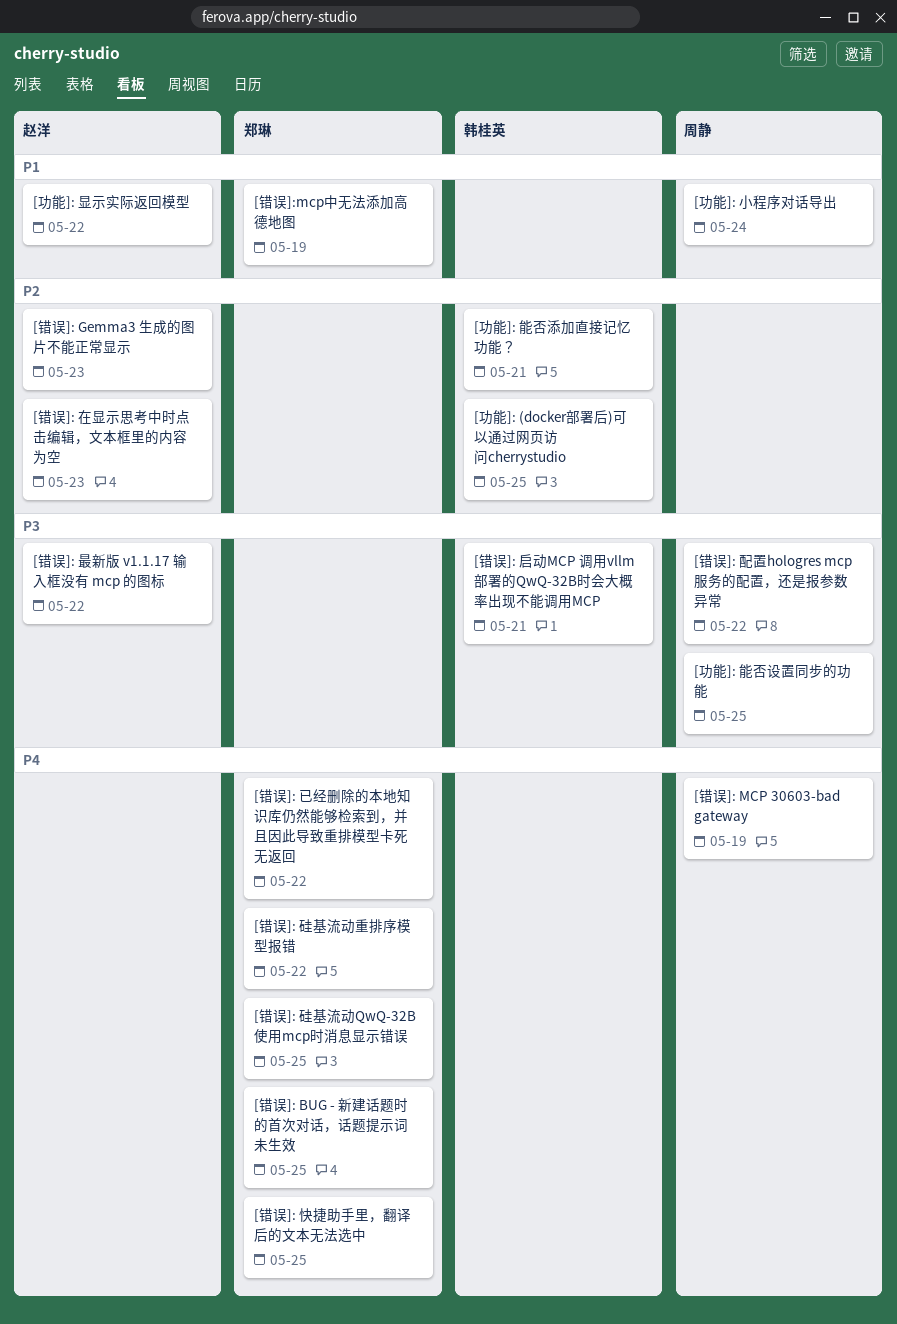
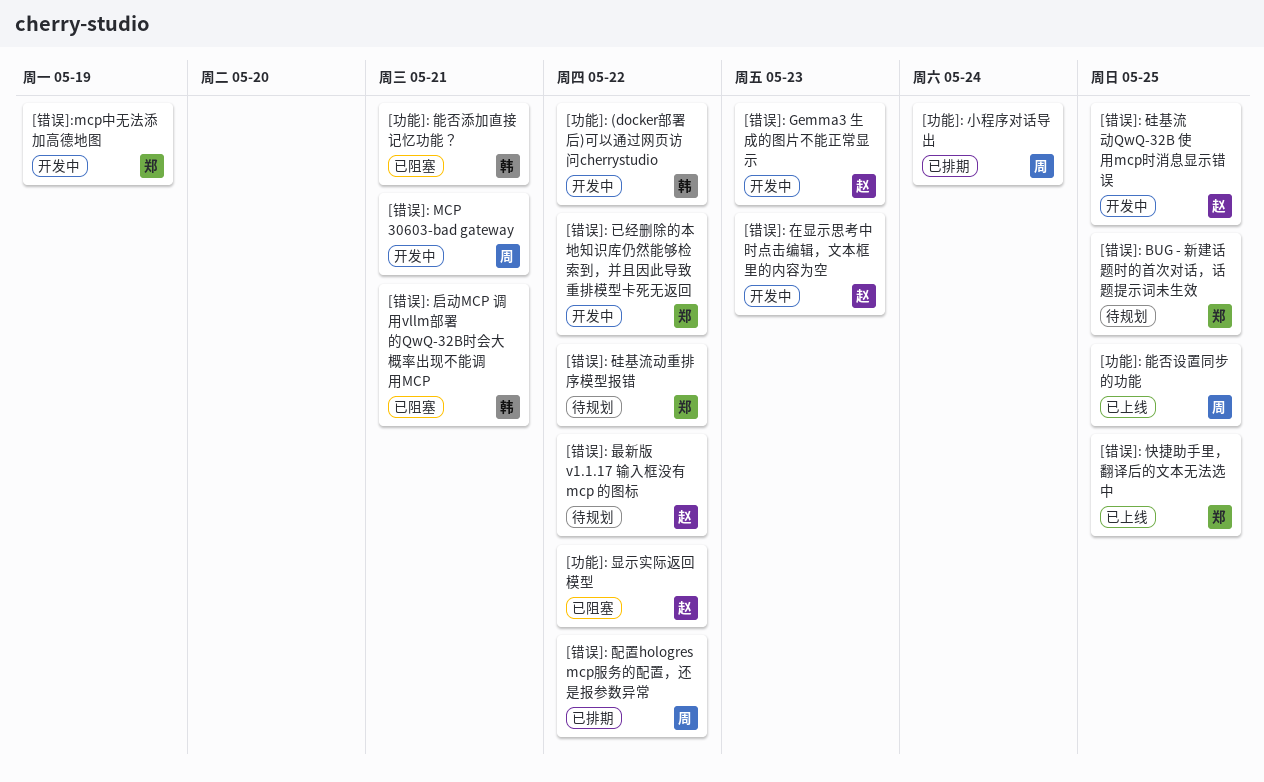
[功能]: (docker部署后)可以通过网页访问cherrystudio, due: May 25 -> May 22
[错误]: MCP 30603-bad gateway, due: May 19 -> May 21
[错误]: 硅基流动QwQ-32B 使用mcp时消息显示错误, owner: 郑琳 -> 赵洋

